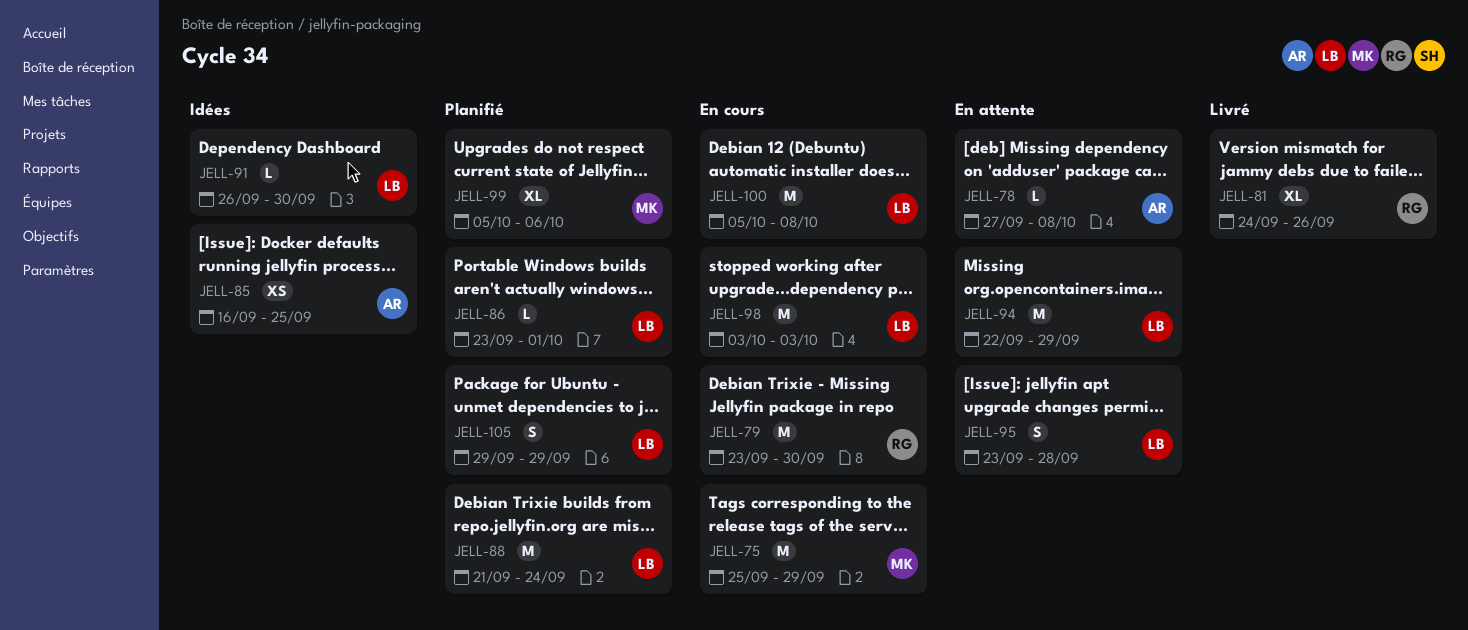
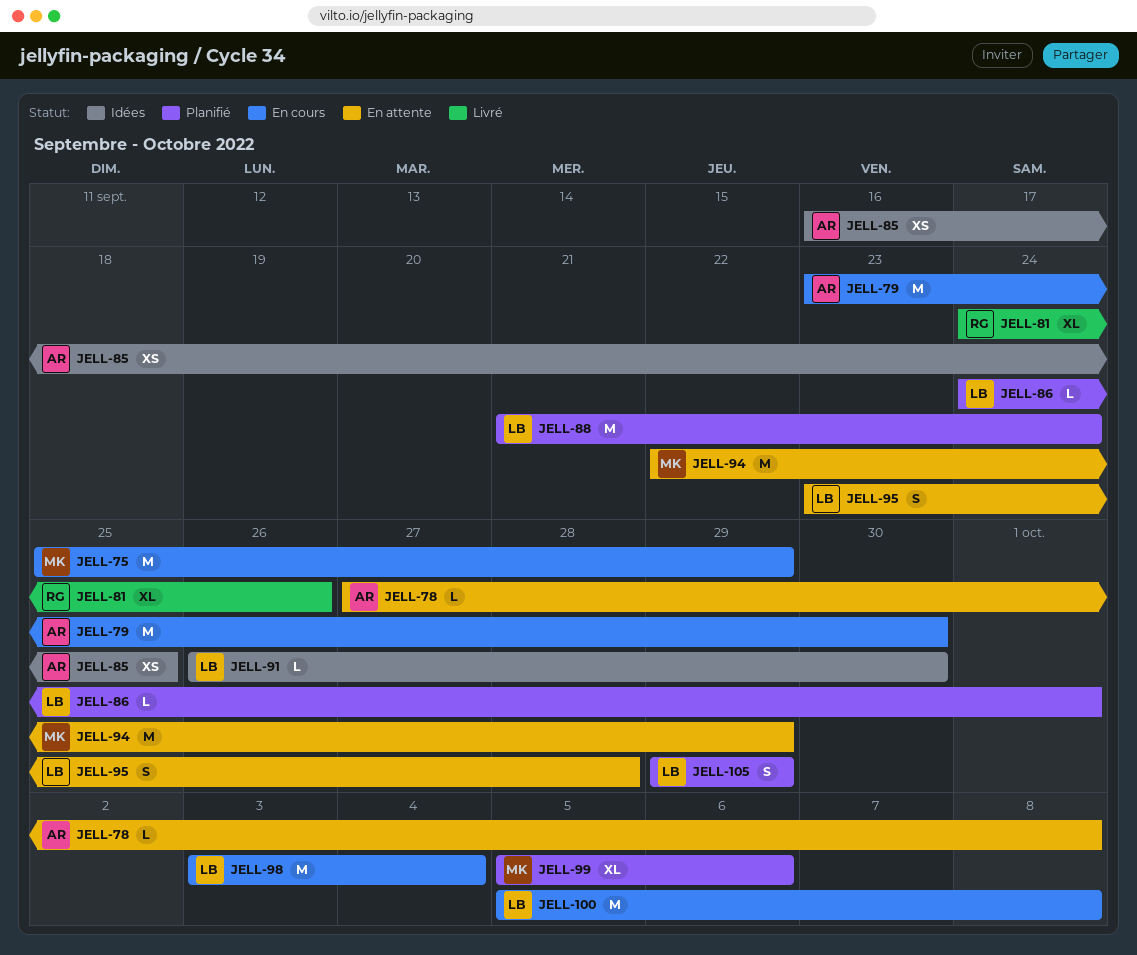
JELL-79, owner: RG -> AR
JELL-86, start: Sep 23 -> Sep 24
JELL-94, owner: LB -> MK
JELL-98, due: Oct 3 -> Oct 4

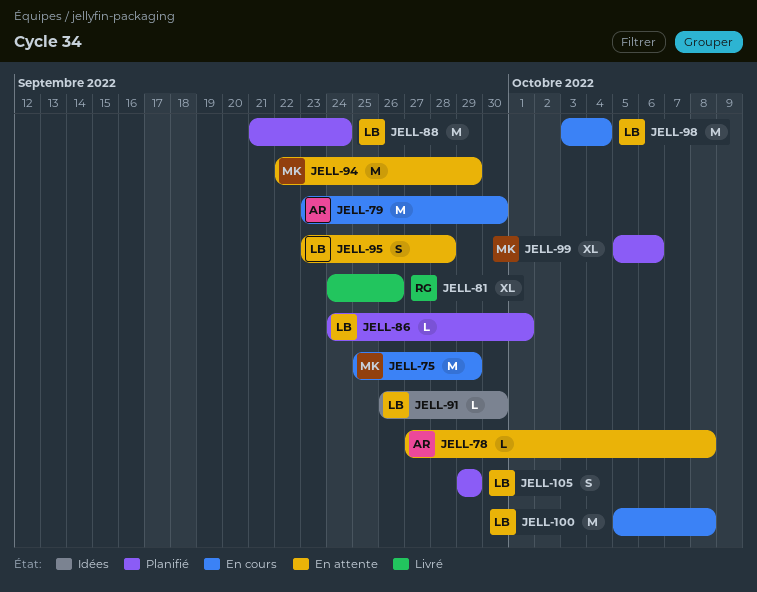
JELL-85: present -> none

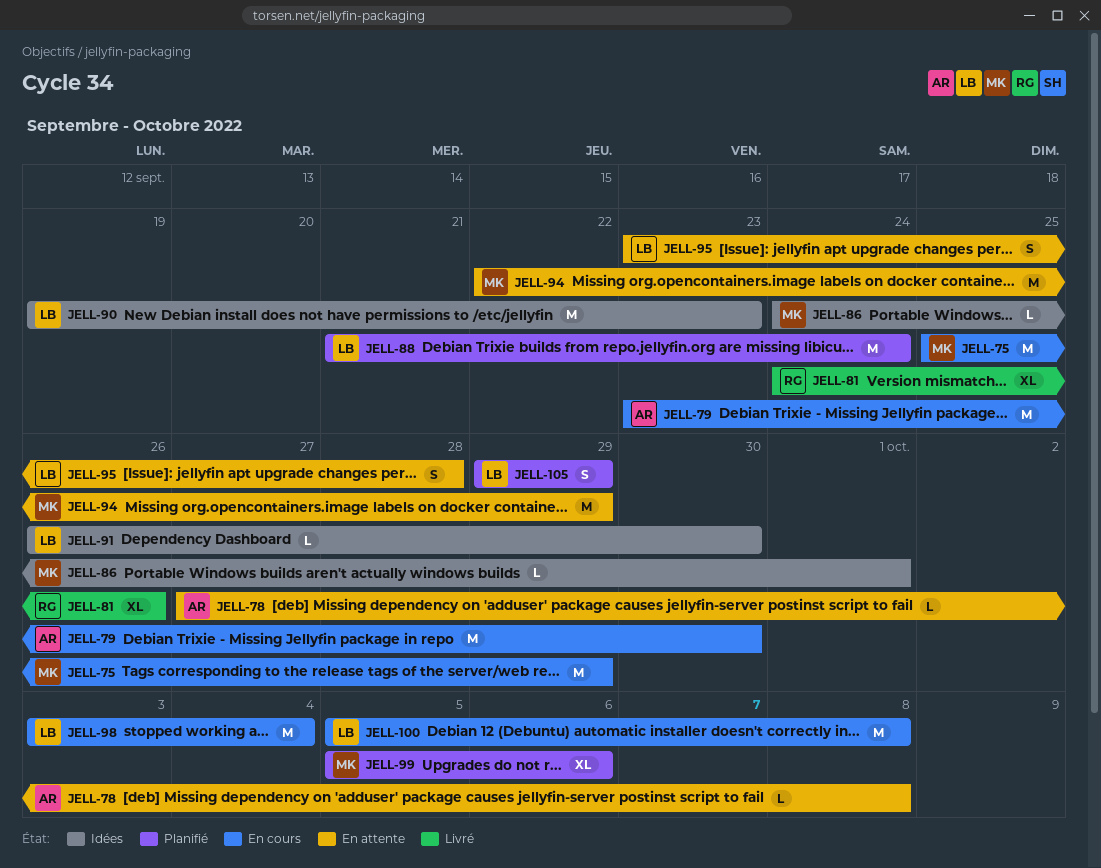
JELL-86, status: Planifié -> Idées
JELL-86, owner: LB -> MK
JELL-90: none -> present

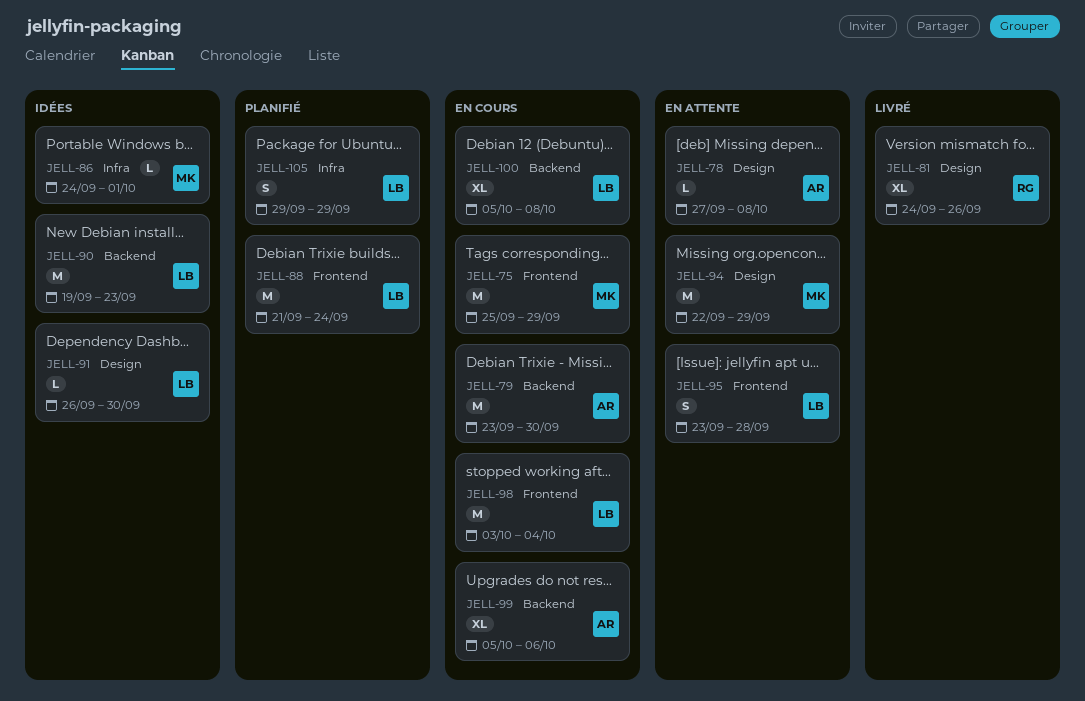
JELL-99, status: Planifié -> En cours
JELL-99, owner: MK -> AR
JELL-100, estimate: M -> XL

